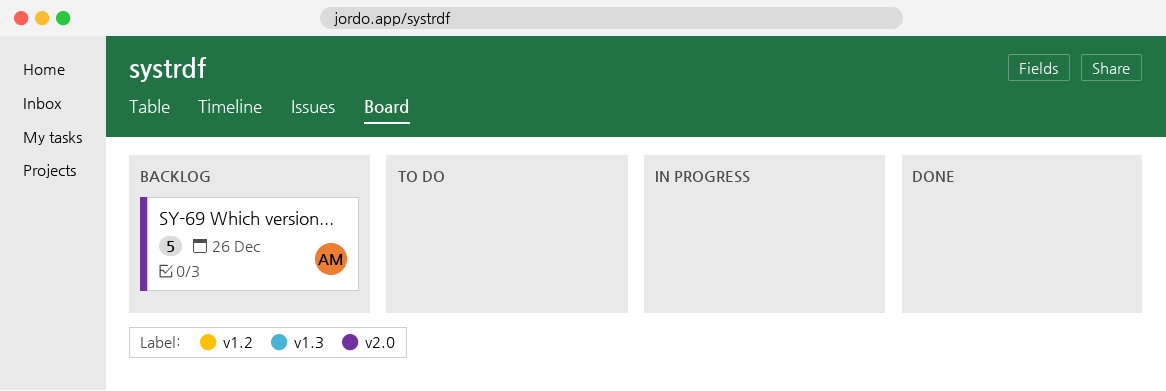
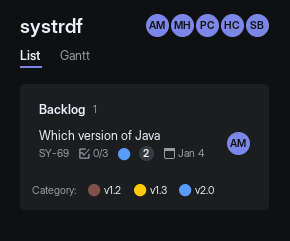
SY-69, estimate: 5 -> 2
SY-69, due: Dec 26 -> Jan 4

